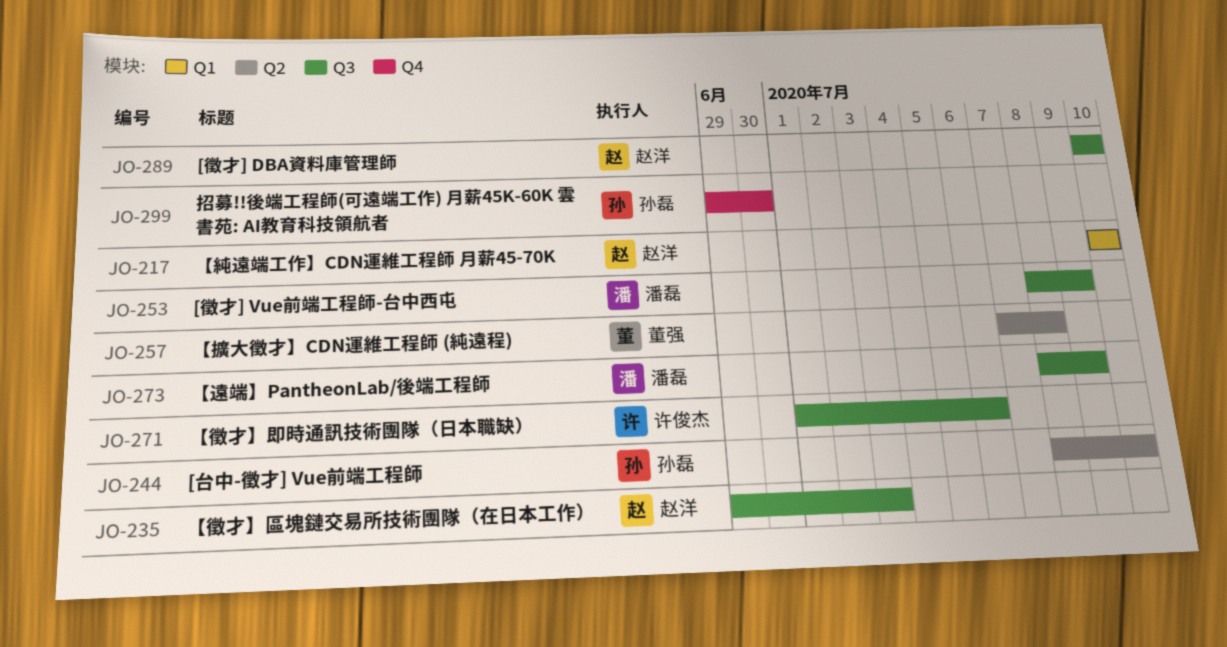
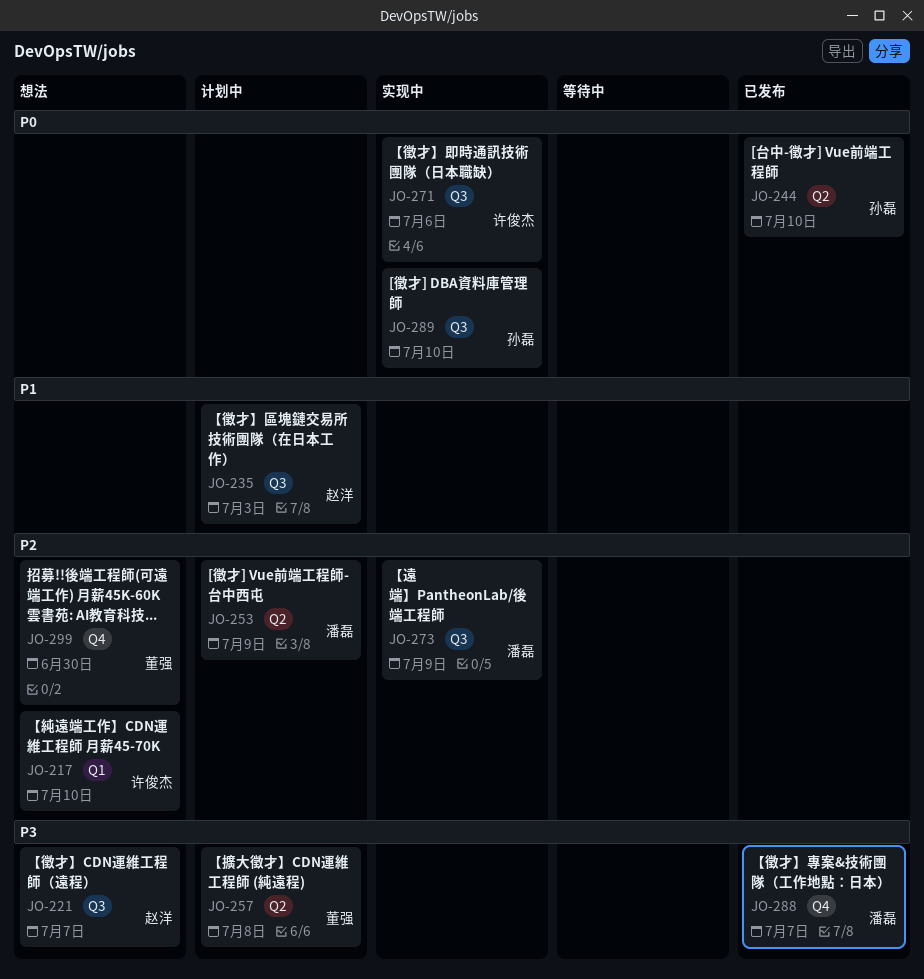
JO-217, owner: 赵洋 -> 许俊杰
JO-221: none -> present
JO-253, label: Q3 -> Q2
JO-288: none -> present
JO-289, owner: 赵洋 -> 孙磊
JO-299, owner: 孙磊 -> 董强

